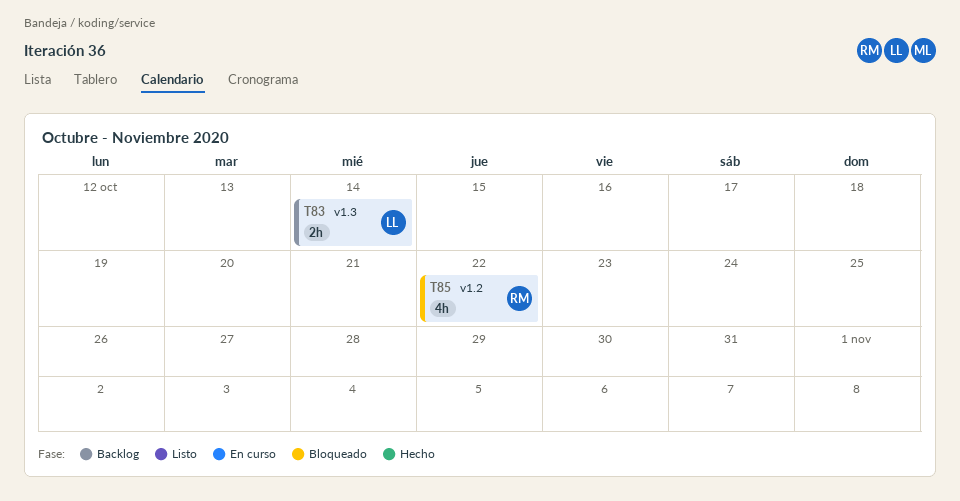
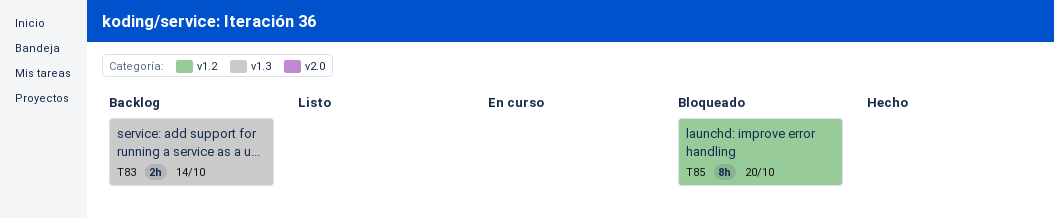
T85, estimate: 4h -> 8h
T85, due: Oct 22 -> Oct 20

